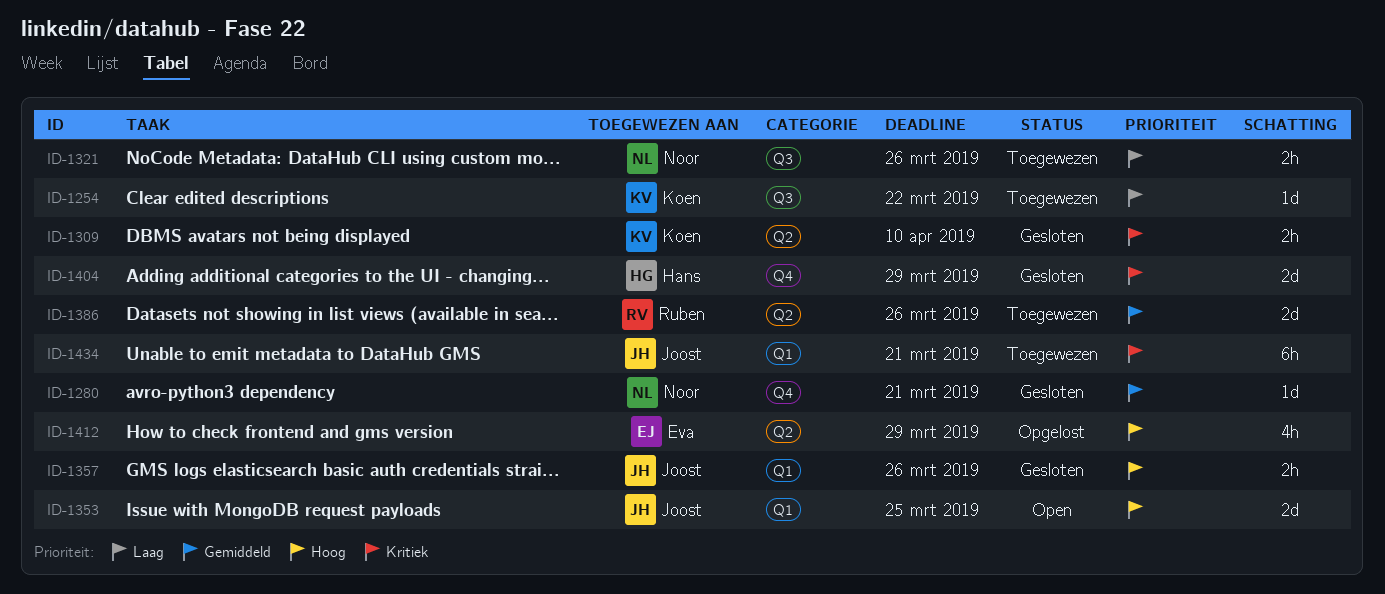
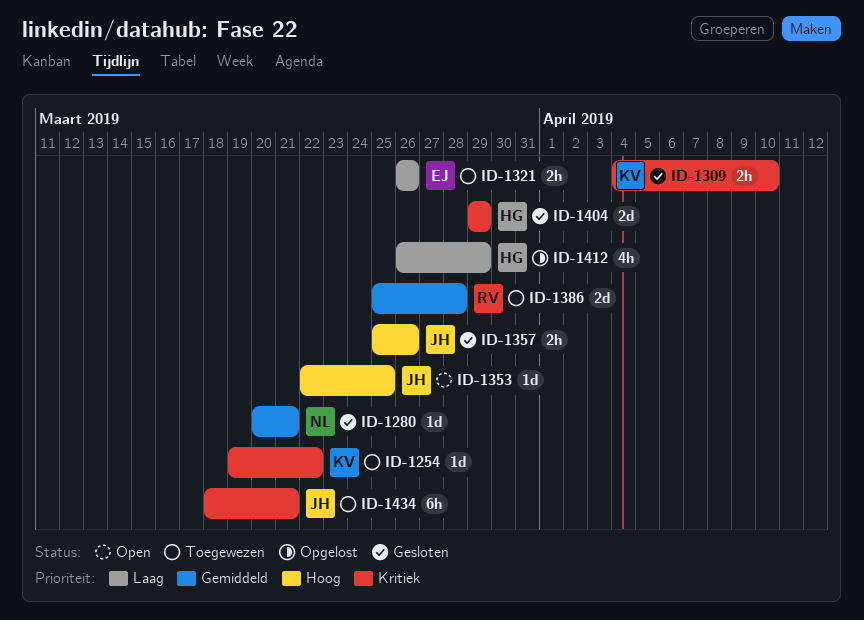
ID-1254, priority: Laag -> Kritiek
ID-1321, owner: Noor -> Eva
ID-1353, estimate: 2d -> 1d
ID-1386, due: Mar 26 -> Mar 28
ID-1412, owner: Eva -> Hans
ID-1412, priority: Hoog -> Laag

